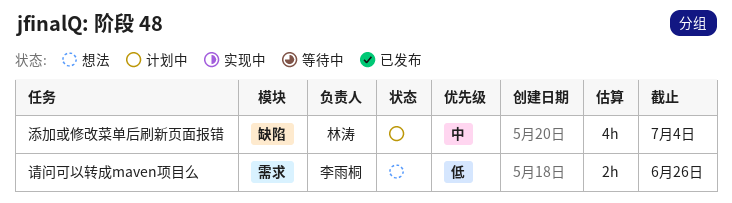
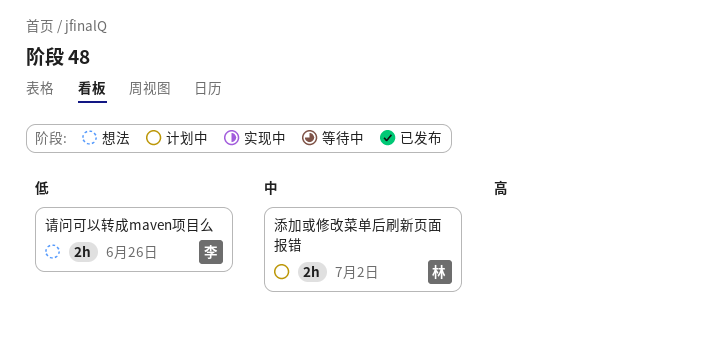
添加或修改菜单后刷新页面报错, estimate: 4h -> 2h
添加或修改菜单后刷新页面报错, due: Jul 4 -> Jul 2

